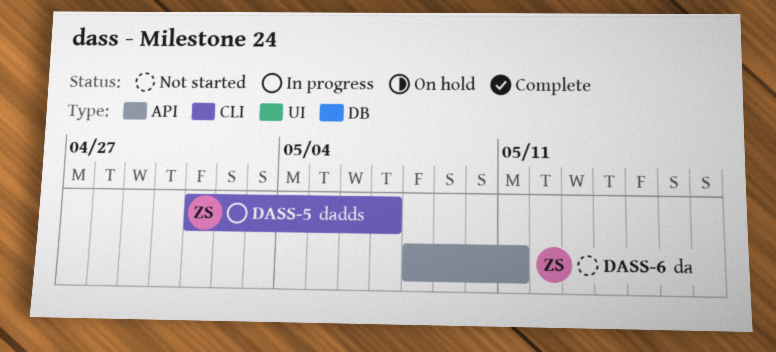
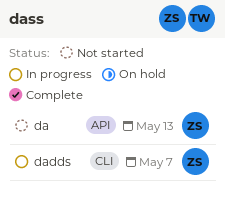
da, due: May 11 -> May 13

